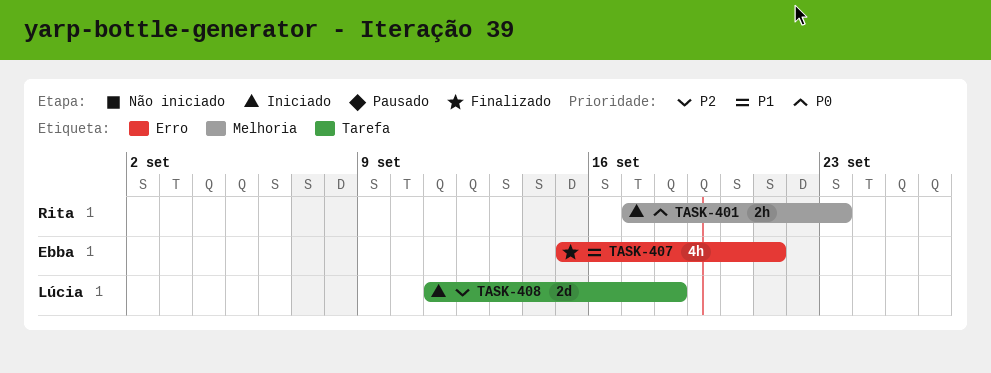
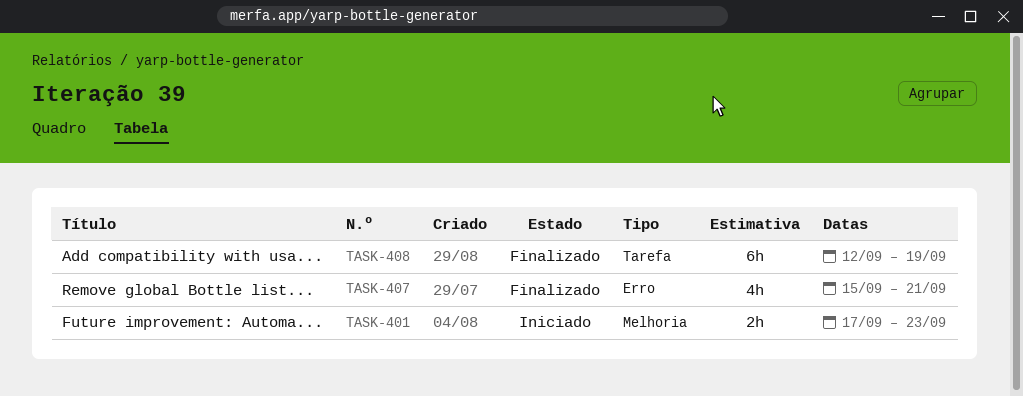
TASK-408, status: Iniciado -> Finalizado
TASK-408, estimate: 2d -> 6h
TASK-408, start: Sep 11 -> Sep 12
TASK-408, due: Sep 18 -> Sep 19

